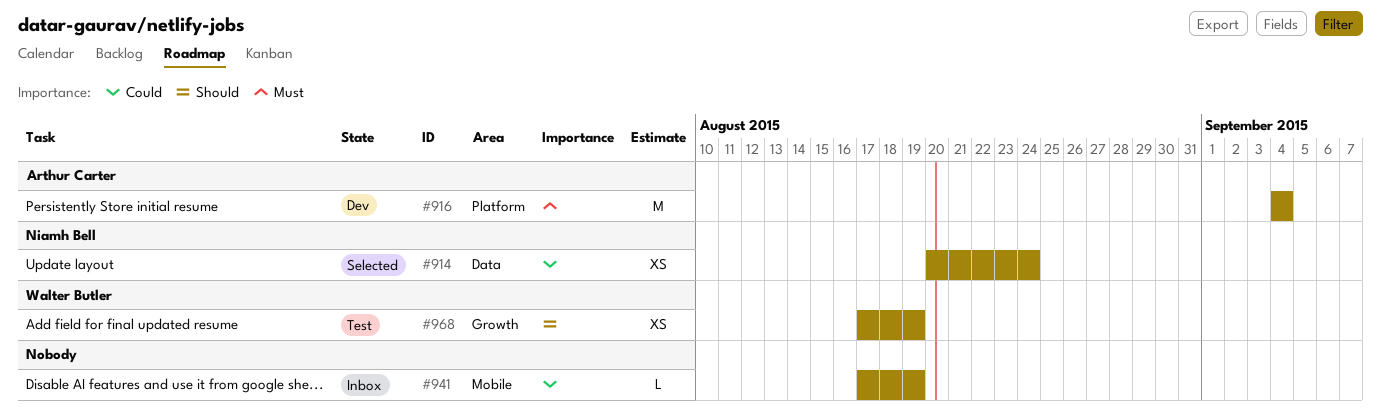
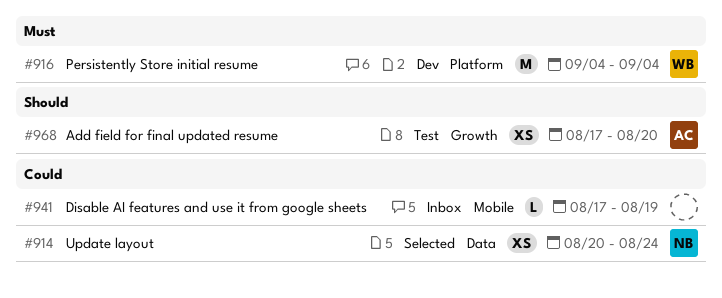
#916, owner: Arthur Carter -> Walter Butler
#968, owner: Walter Butler -> Arthur Carter
#968, due: Aug 19 -> Aug 20

